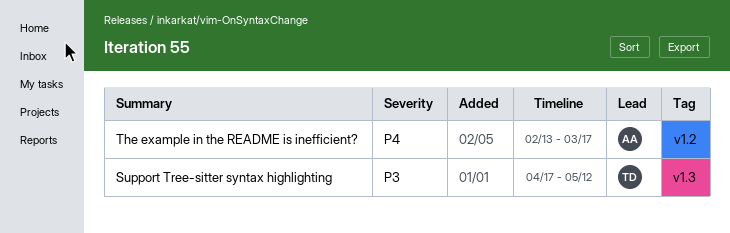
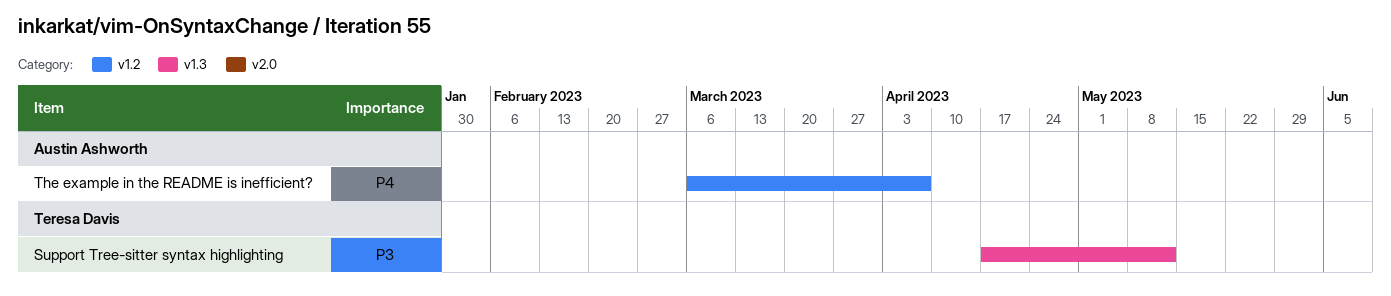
The example in the README is inefficient?, start: Feb 13 -> Mar 6
The example in the README is inefficient?, due: Mar 17 -> Apr 7

